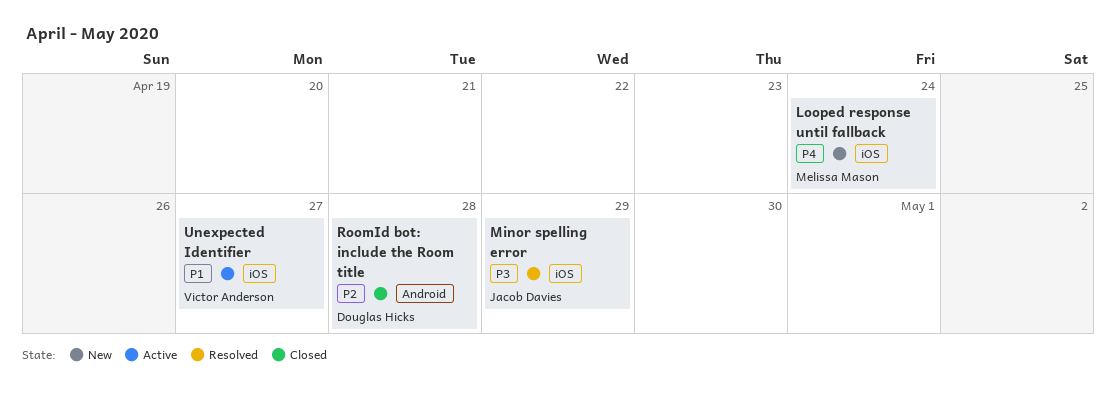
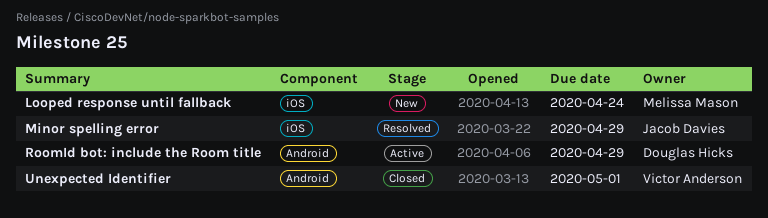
RoomId bot: include the Room title, status: Closed -> Active
RoomId bot: include the Room title, due: Apr 28 -> Apr 29
Unexpected Identifier, status: Active -> Closed
Unexpected Identifier, label: iOS -> Android
Unexpected Identifier, due: Apr 27 -> May 1

